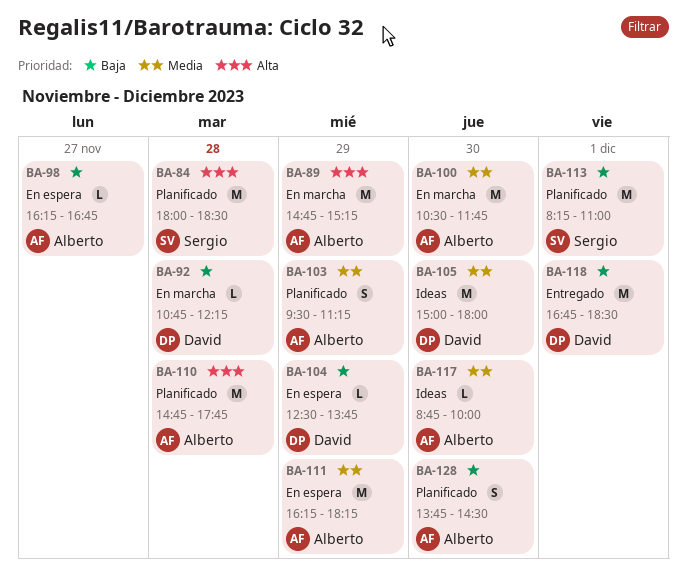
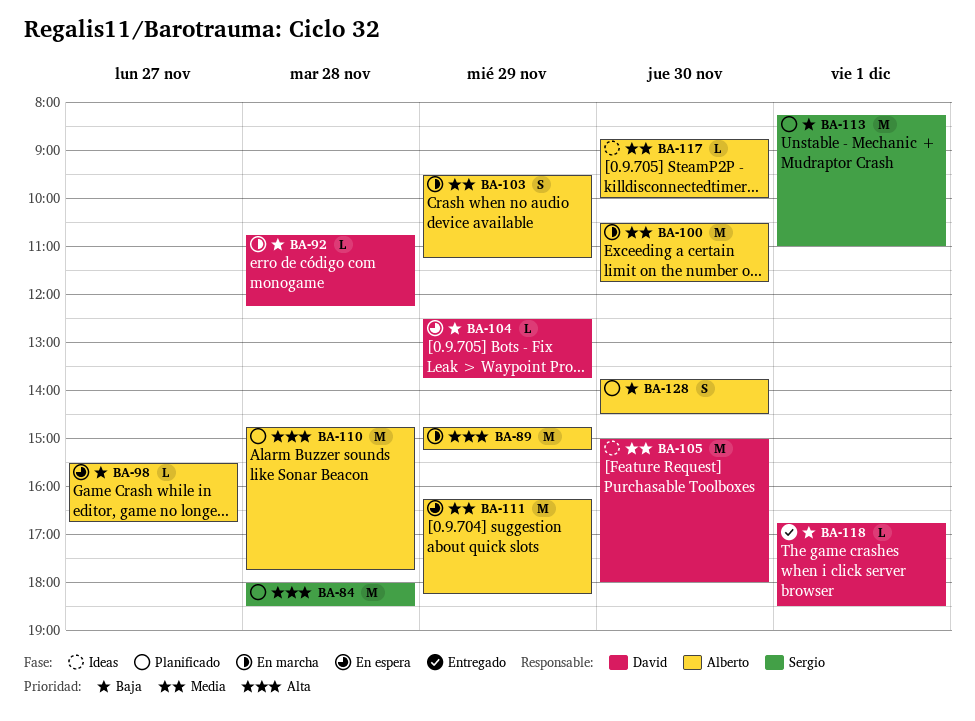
BA-98, begins: 16:15 -> 15:30
BA-103, status: Planificado -> En marcha
BA-118, estimate: M -> L

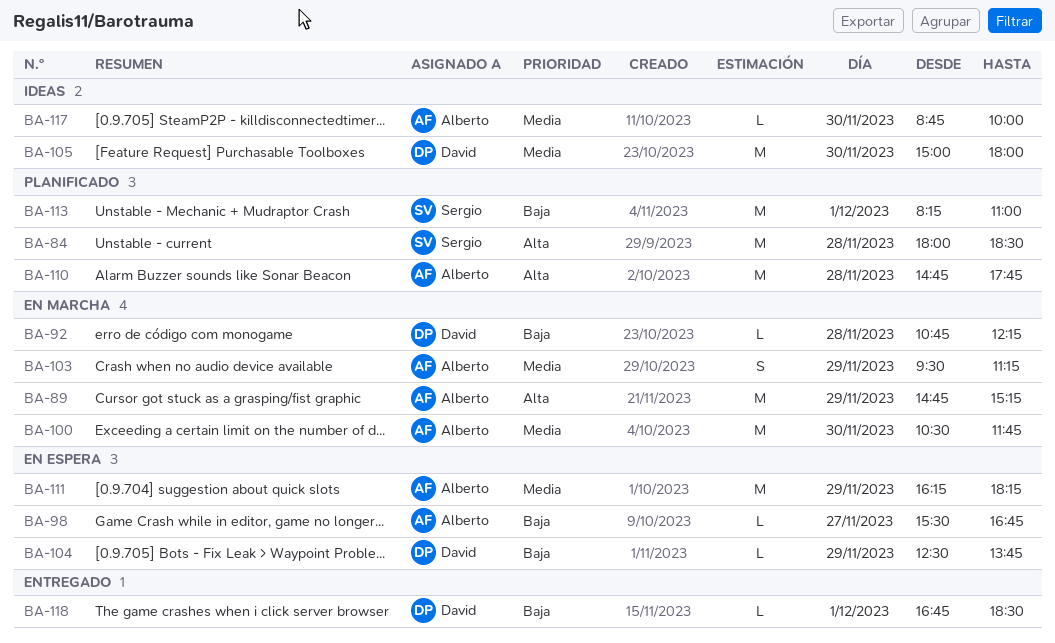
BA-128: present -> none

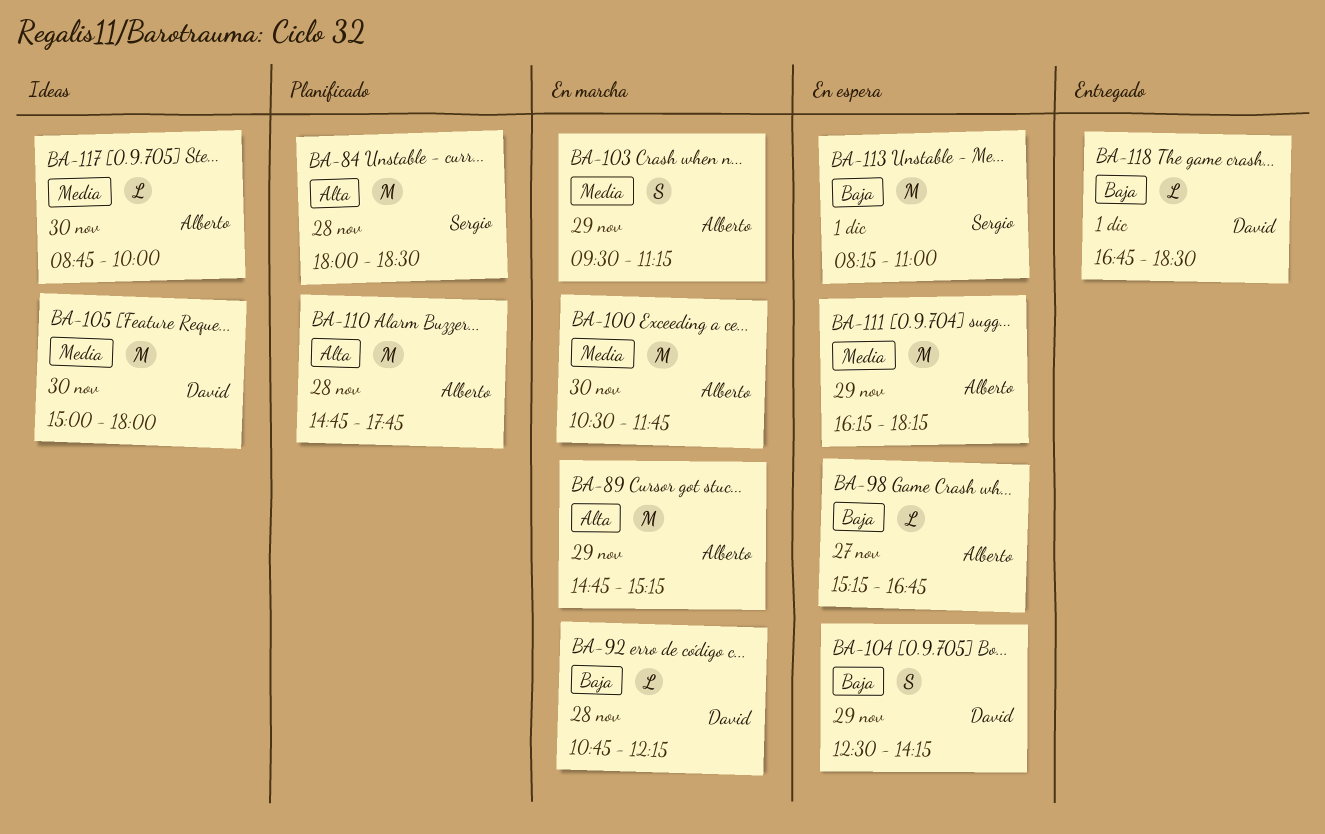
BA-98, begins: 15:30 -> 15:15
BA-104, estimate: L -> S
BA-104, ends: 13:45 -> 14:15
BA-113, status: Planificado -> En espera

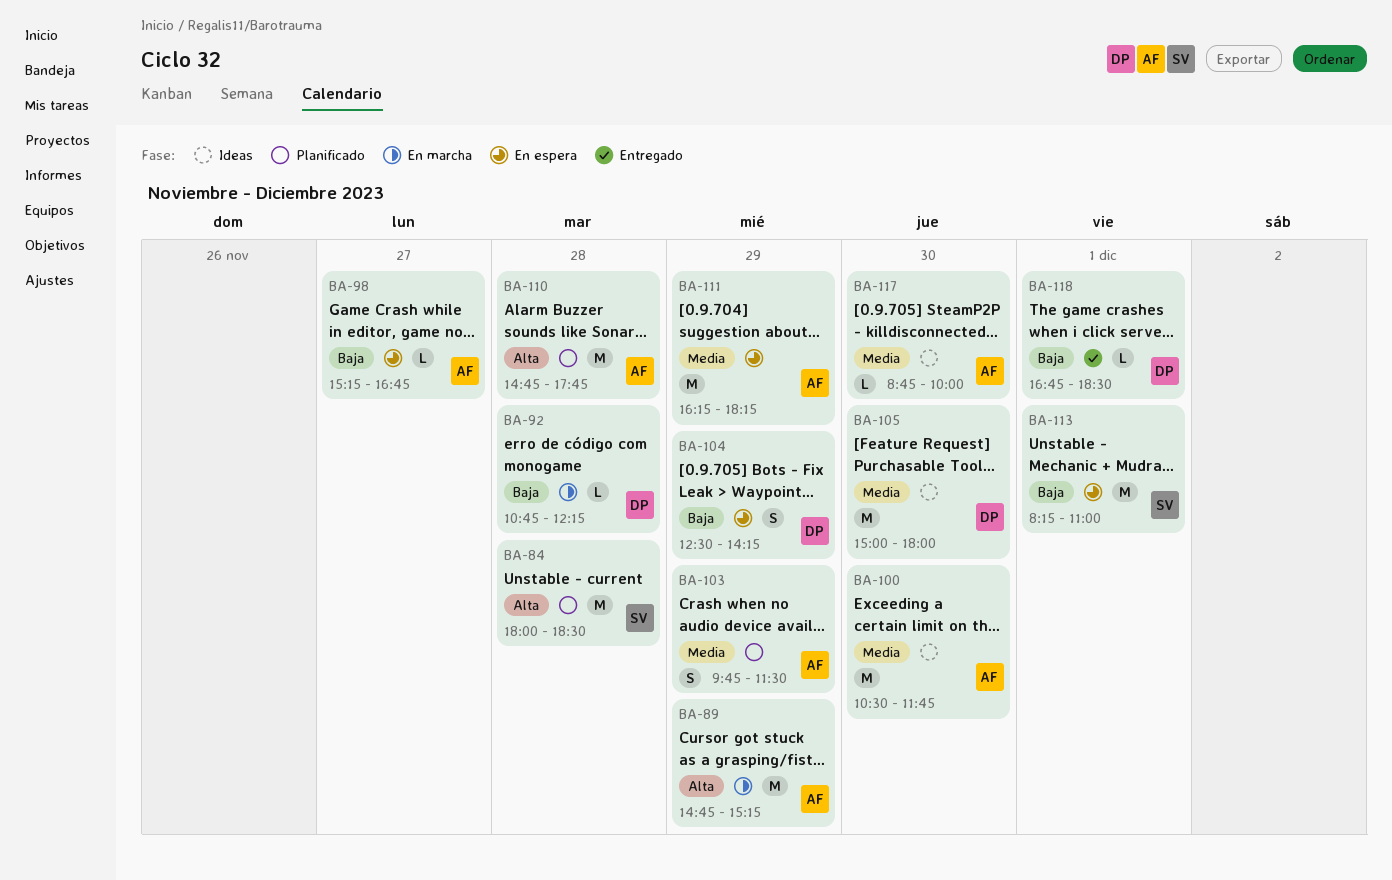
BA-100, status: En marcha -> Ideas
BA-103, status: En marcha -> Planificado
BA-103, begins: 09:30 -> 09:45
BA-103, ends: 11:15 -> 11:30

